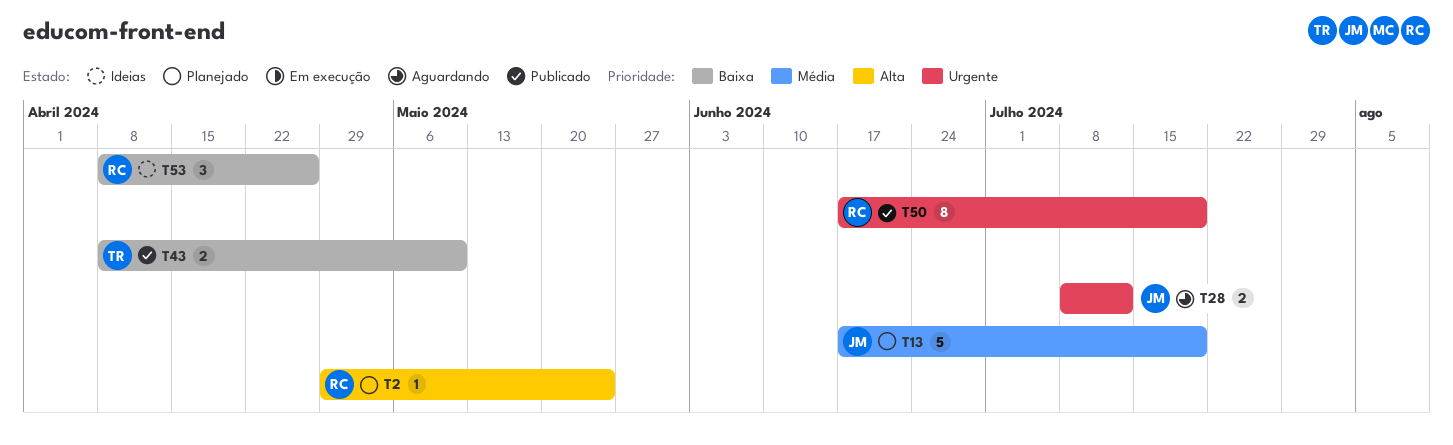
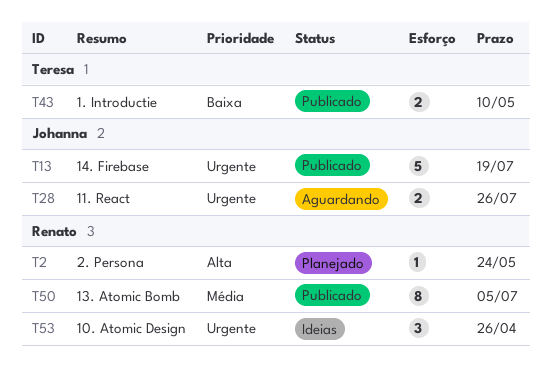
T13, status: Planejado -> Publicado
T13, priority: Média -> Urgente
T28, due: Jul 12 -> Jul 26
T50, priority: Urgente -> Média
T50, due: Jul 19 -> Jul 5
T53, priority: Baixa -> Urgente

